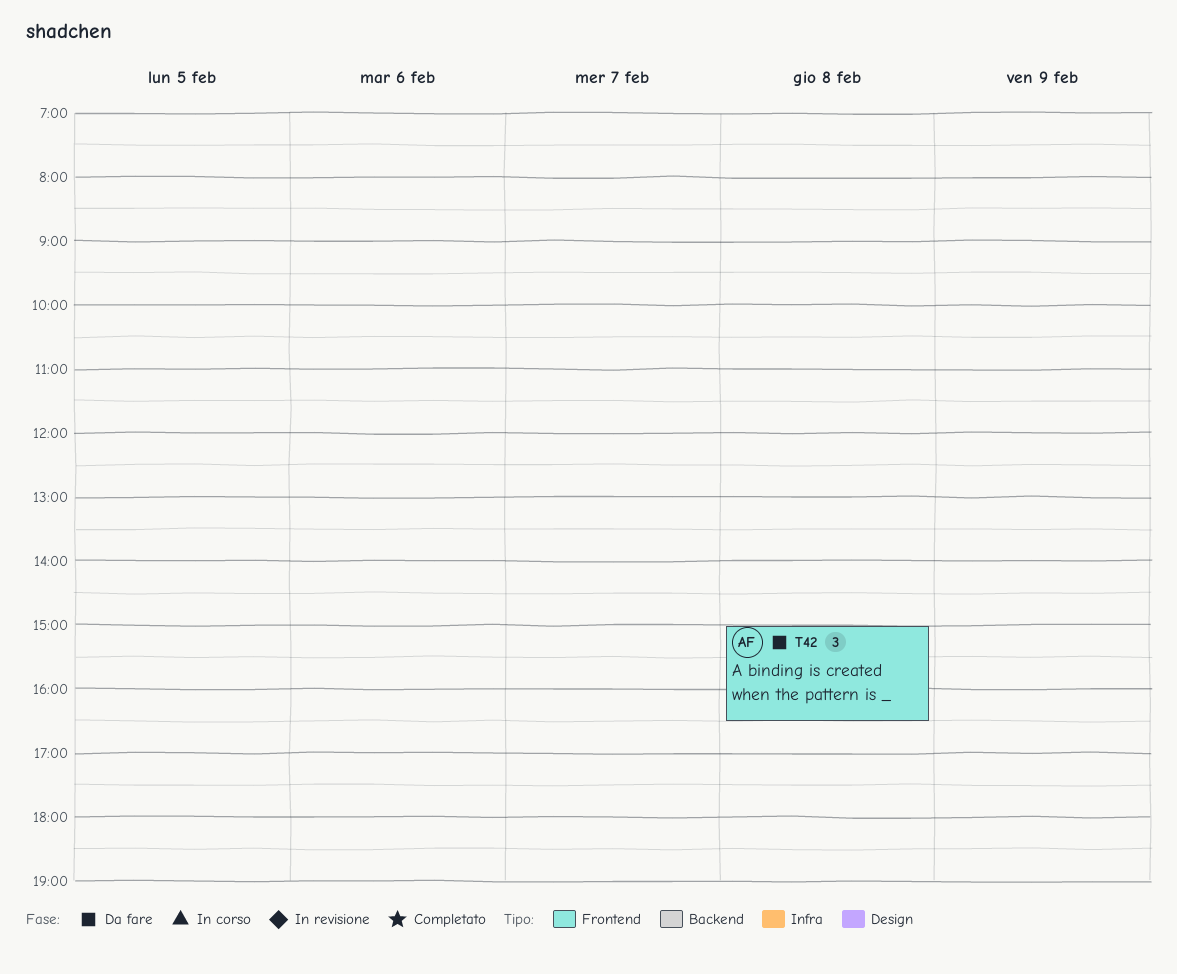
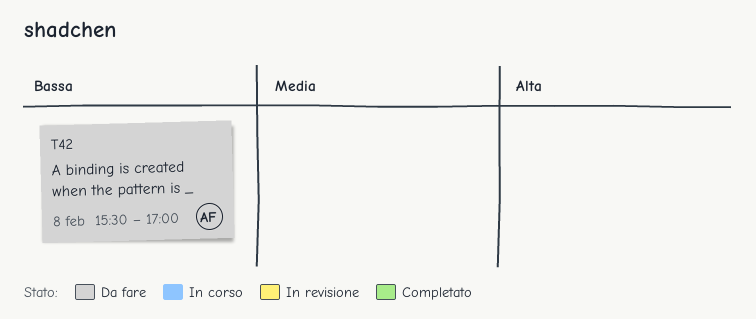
T42, begins: 15:00 -> 15:30
T42, ends: 16:30 -> 17:00

